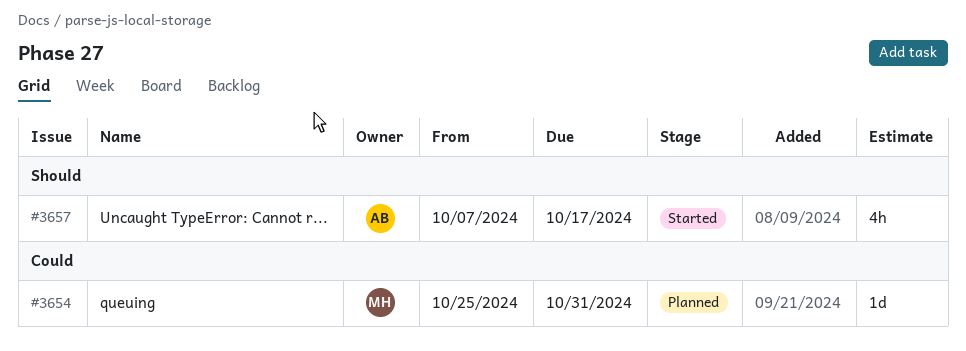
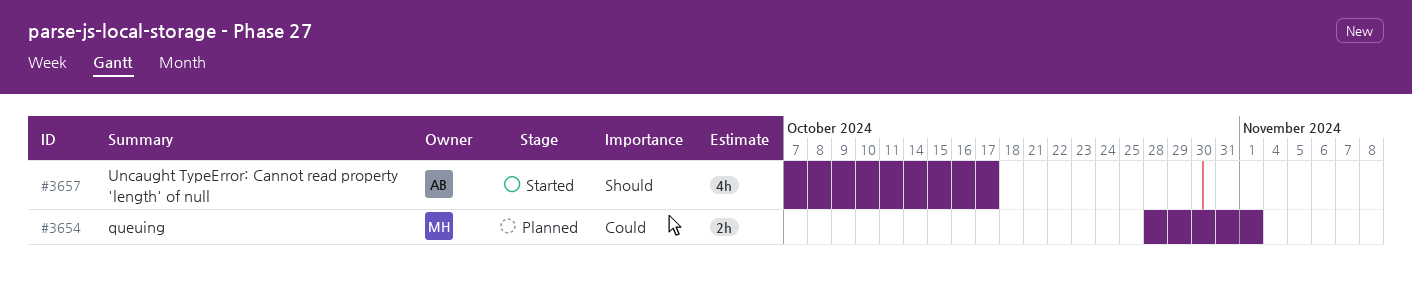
#3654, estimate: 1d -> 2h
#3654, start: Oct 25 -> Oct 28
#3654, due: Oct 31 -> Nov 1

